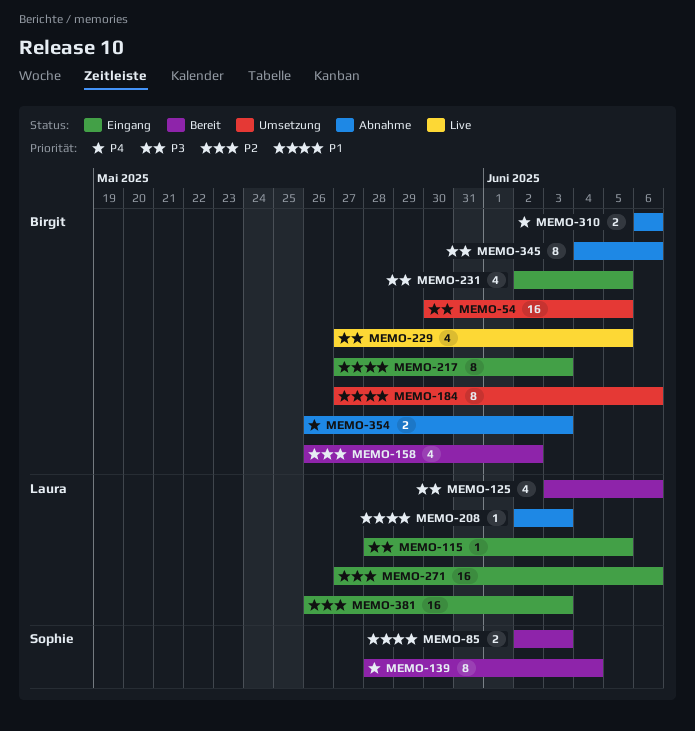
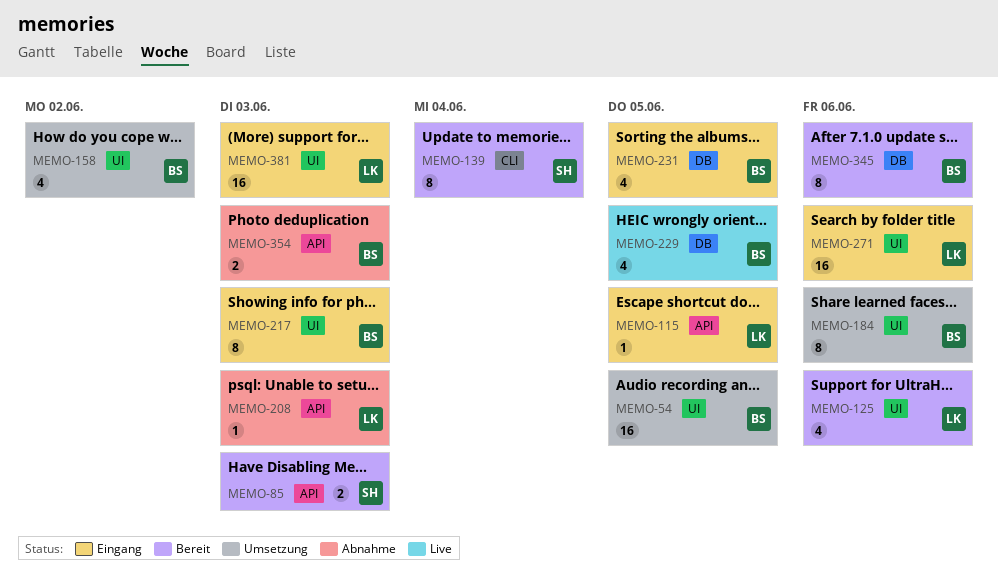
MEMO-158, status: Bereit -> Umsetzung
MEMO-310: present -> none
MEMO-345, status: Abnahme -> Bereit

